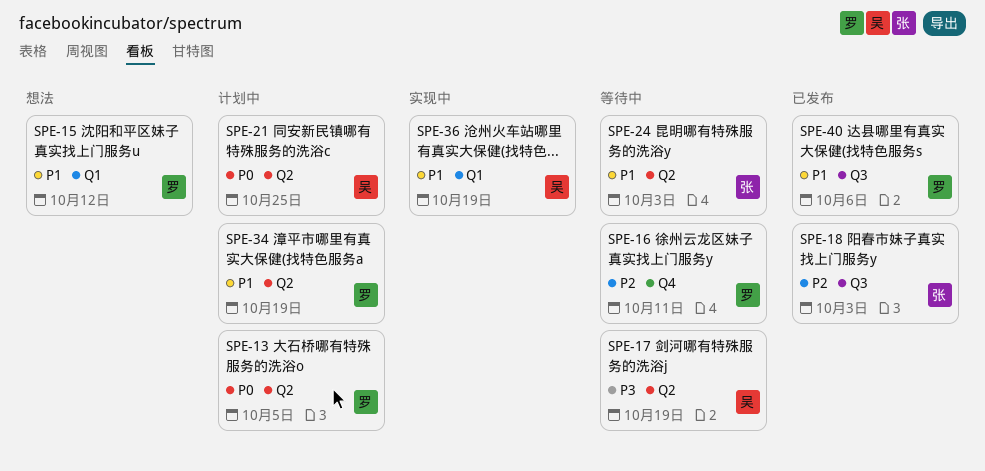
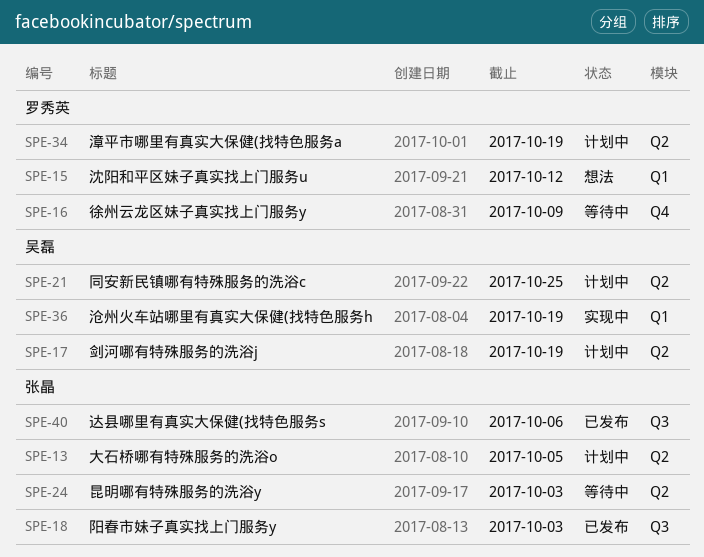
SPE-13, owner: 罗秀英 -> 张晶
SPE-16, due: Oct 11 -> Oct 9
SPE-17, status: 等待中 -> 计划中
SPE-40, owner: 罗秀英 -> 张晶

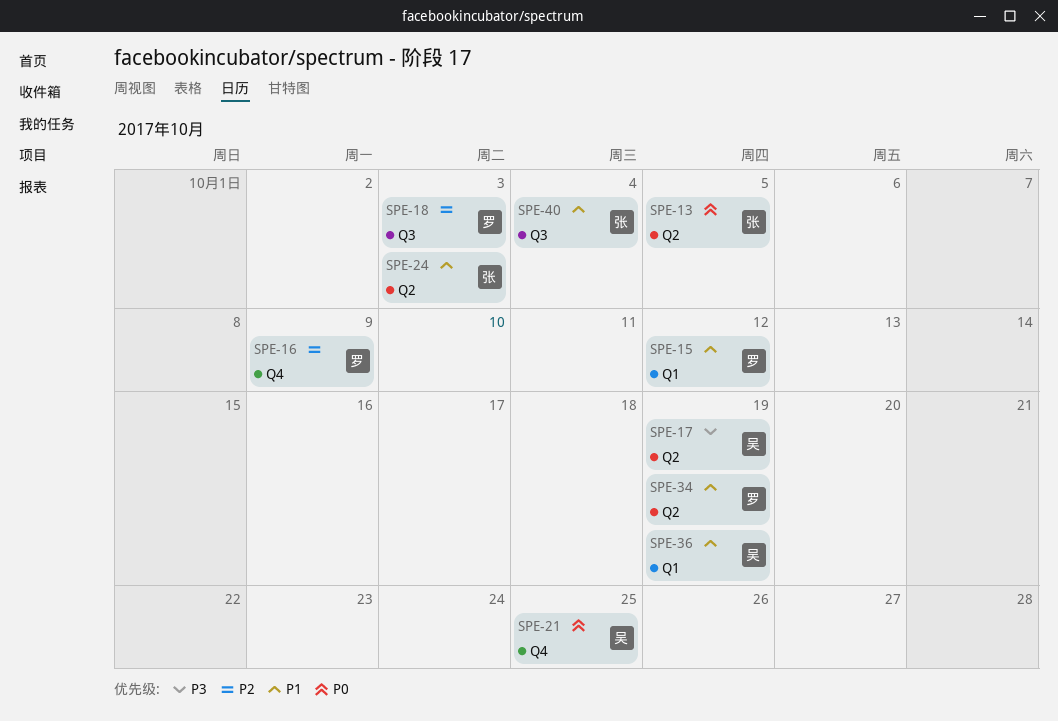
SPE-18, owner: 张晶 -> 罗秀英
SPE-21, label: Q2 -> Q4
SPE-40, due: Oct 6 -> Oct 4

